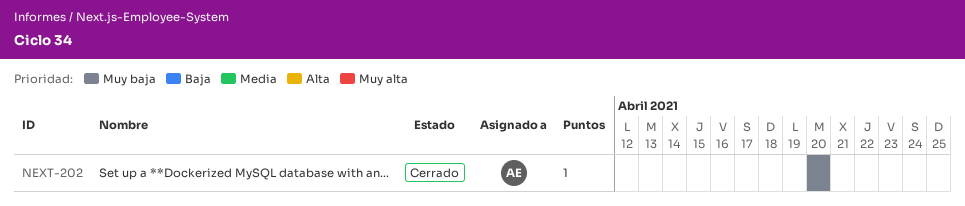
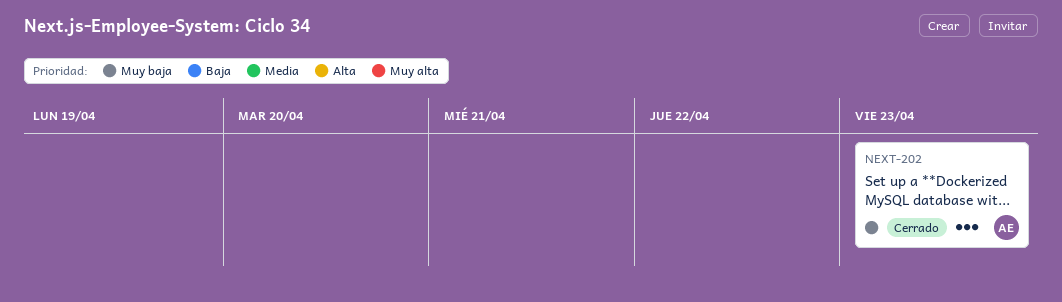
NEXT-202, estimate: 1 -> 3
NEXT-202, due: Apr 20 -> Apr 23

